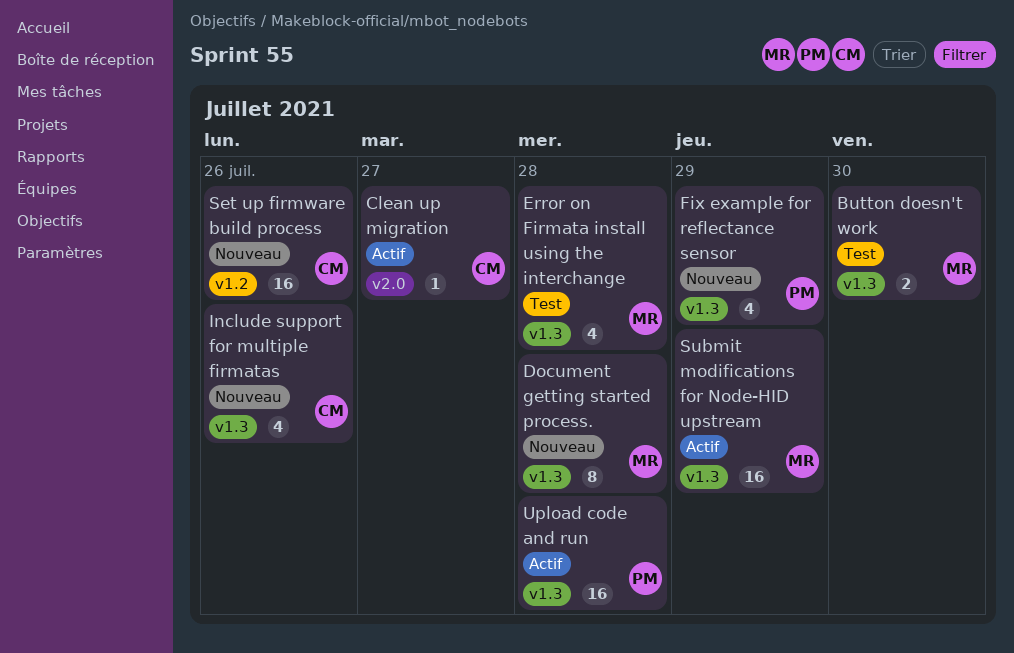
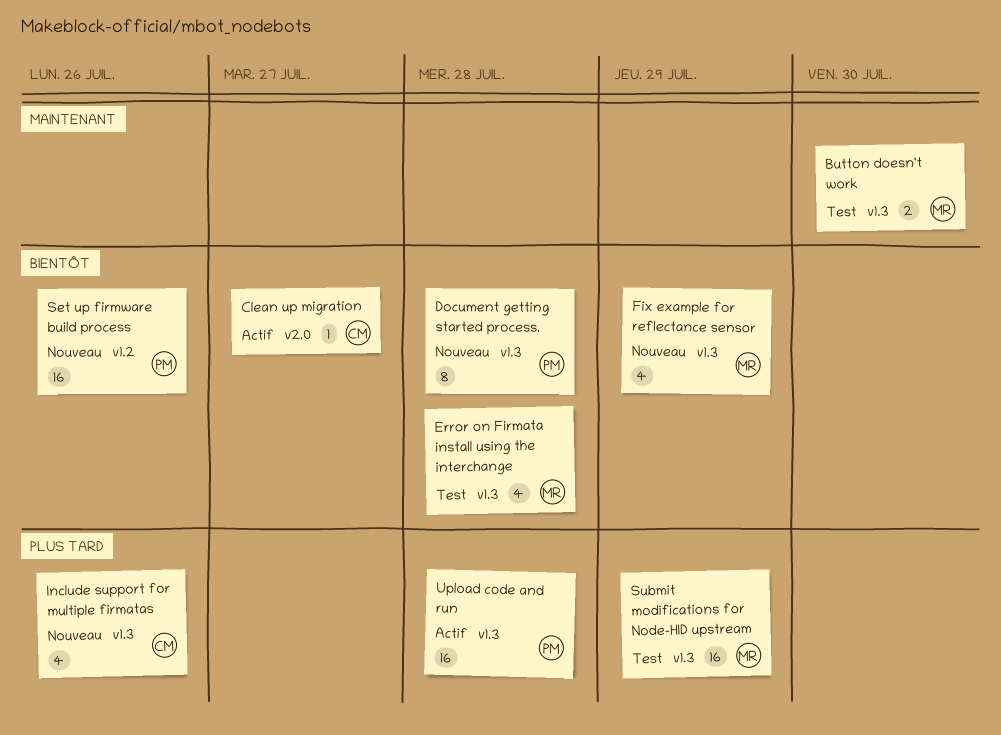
Document getting started process., owner: MR -> PM
Fix example for reflectance sensor, owner: PM -> MR
Set up firmware build process, owner: CM -> PM
Submit modifications for Node-HID upstream, status: Actif -> Test

